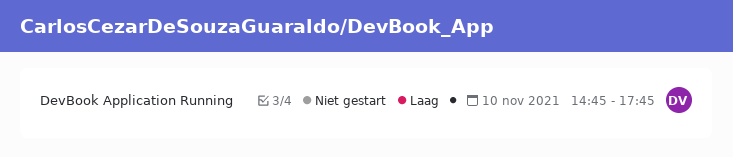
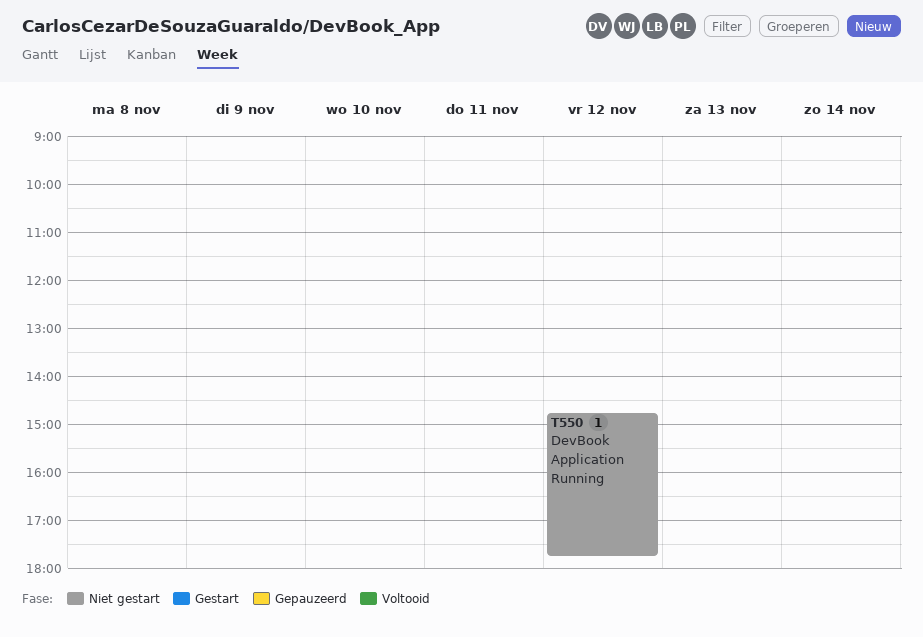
DevBook Application Running, day: Nov 10 -> Nov 12

